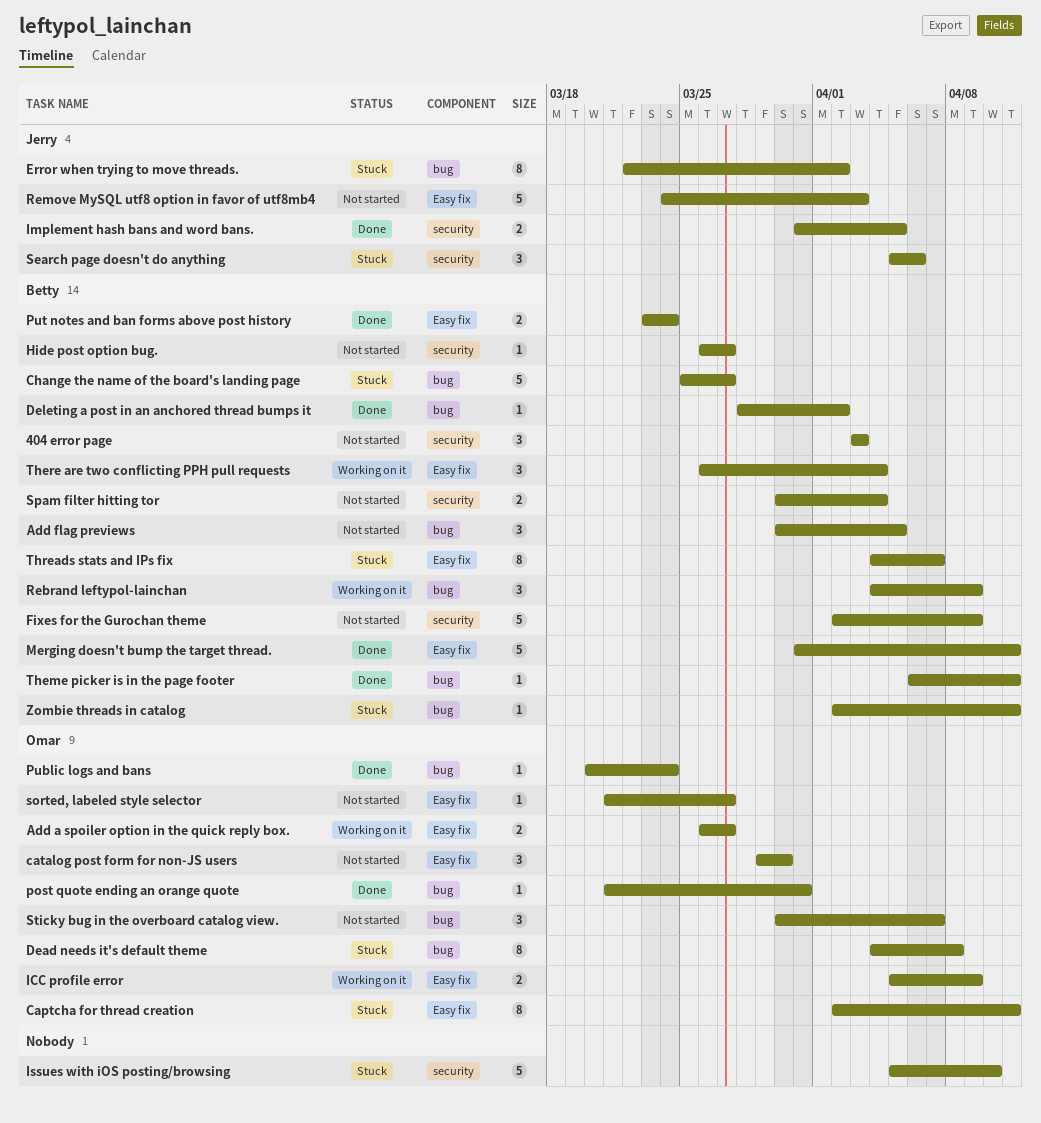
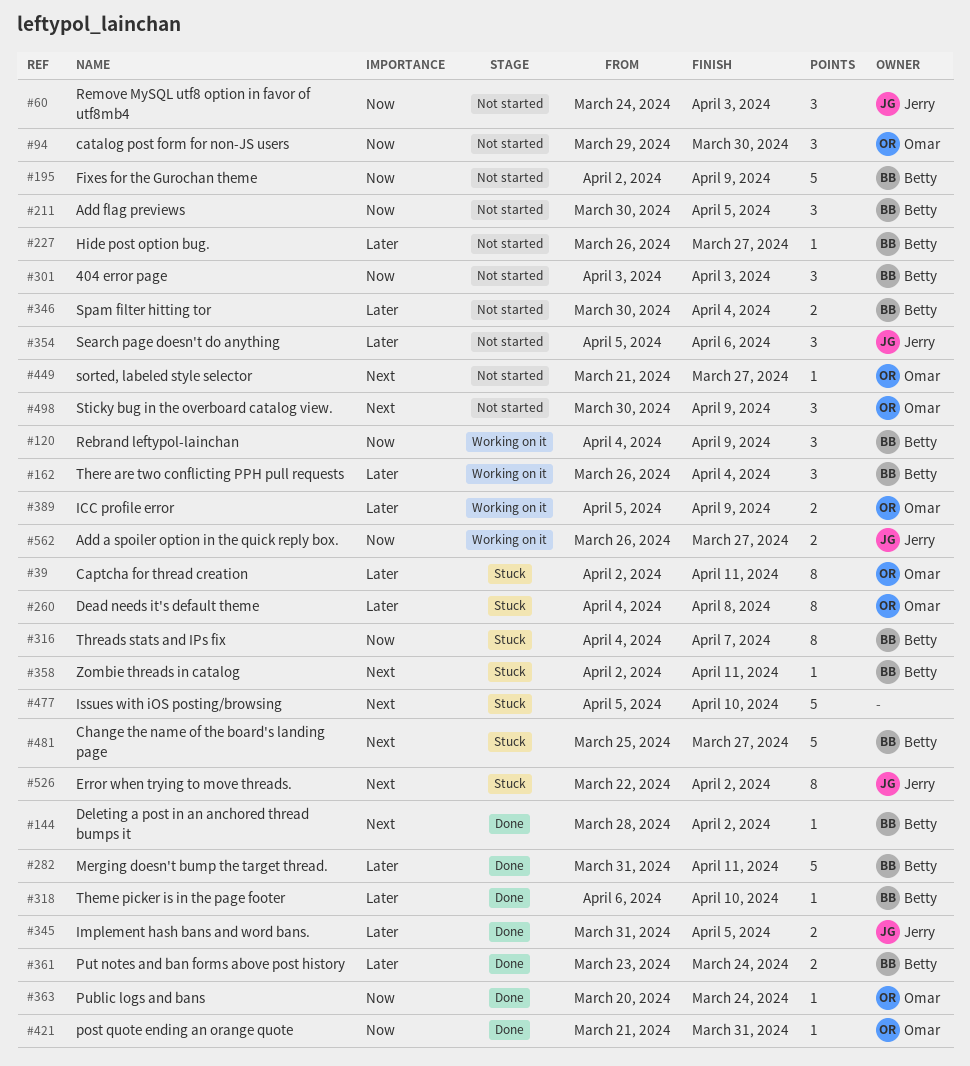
Add a spoiler option in the quick reply box., owner: Omar -> Jerry
Remove MySQL utf8 option in favor of utf8mb4, estimate: 5 -> 3
Search page doesn't do anything, status: Stuck -> Not started
Sticky bug in the overboard catalog view., due: Apr 7 -> Apr 9
Theme picker is in the page footer, due: Apr 11 -> Apr 10

